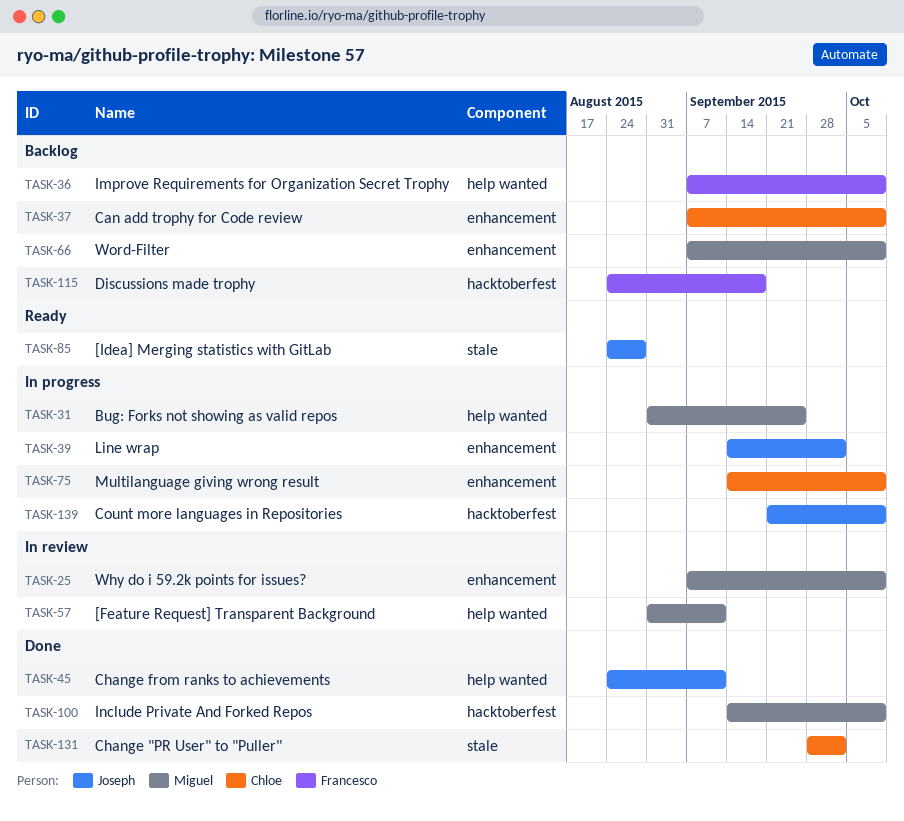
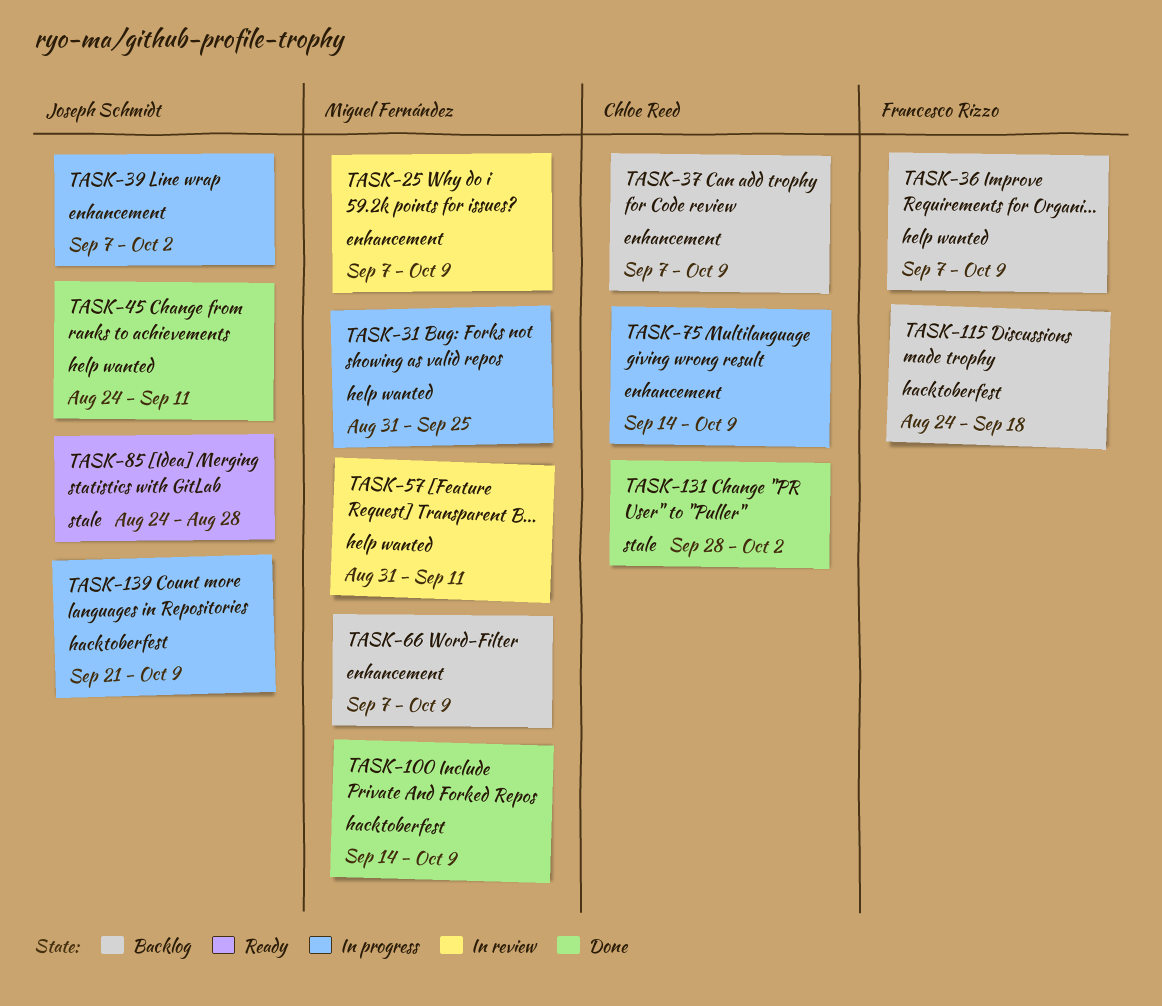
TASK-39, start: Sep 14 -> Sep 7

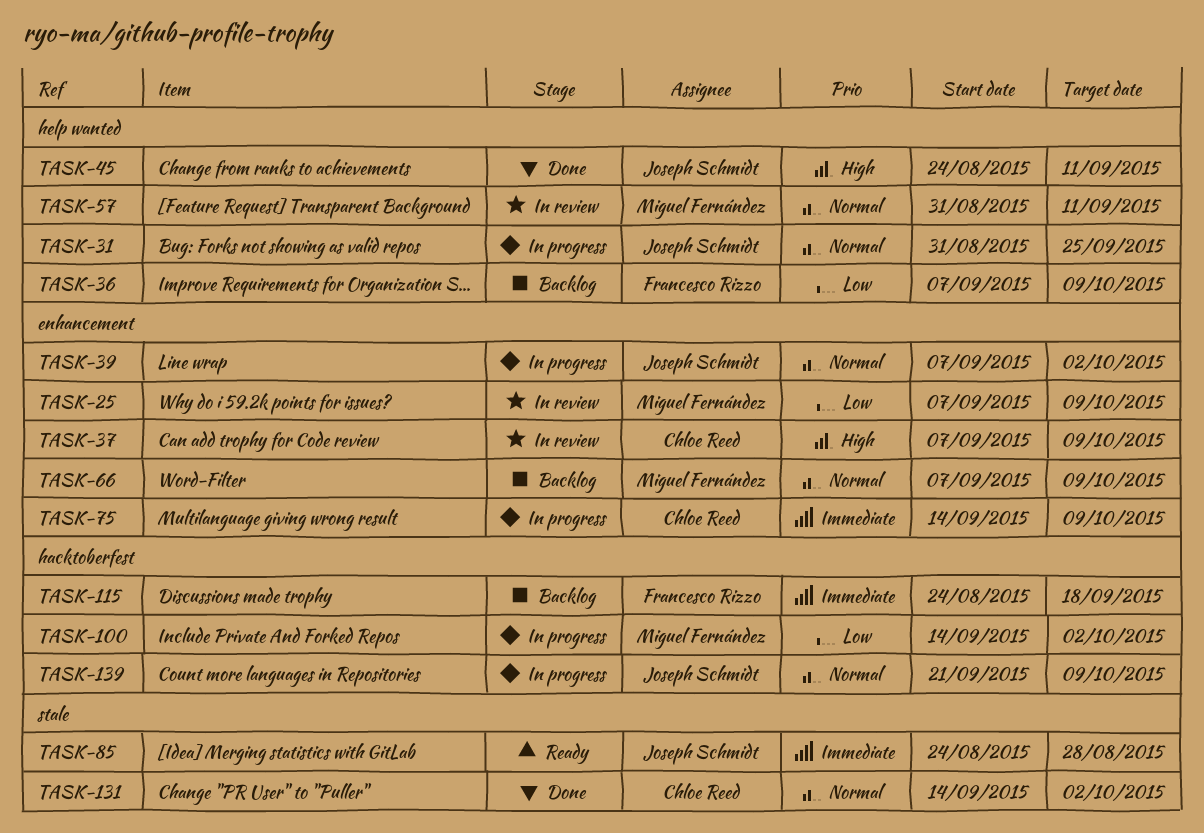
TASK-31, owner: Miguel Fernández -> Joseph Schmidt
TASK-37, status: Backlog -> In review
TASK-100, status: Done -> In progress
TASK-100, due: Oct 9 -> Oct 2
TASK-131, start: Sep 28 -> Sep 14

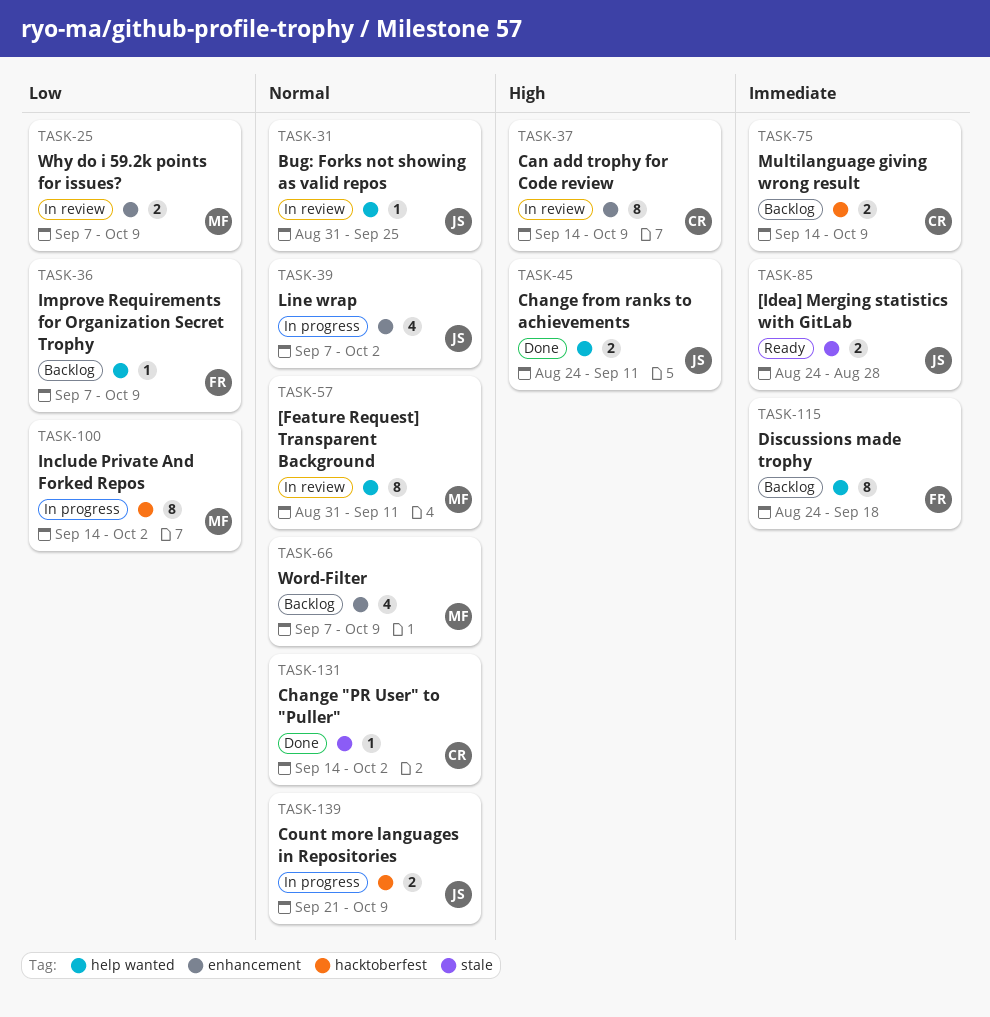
TASK-31, status: In progress -> In review
TASK-37, start: Sep 7 -> Sep 14
TASK-75, status: In progress -> Backlog
TASK-75, label: enhancement -> hacktoberfest
TASK-115, label: hacktoberfest -> help wanted

